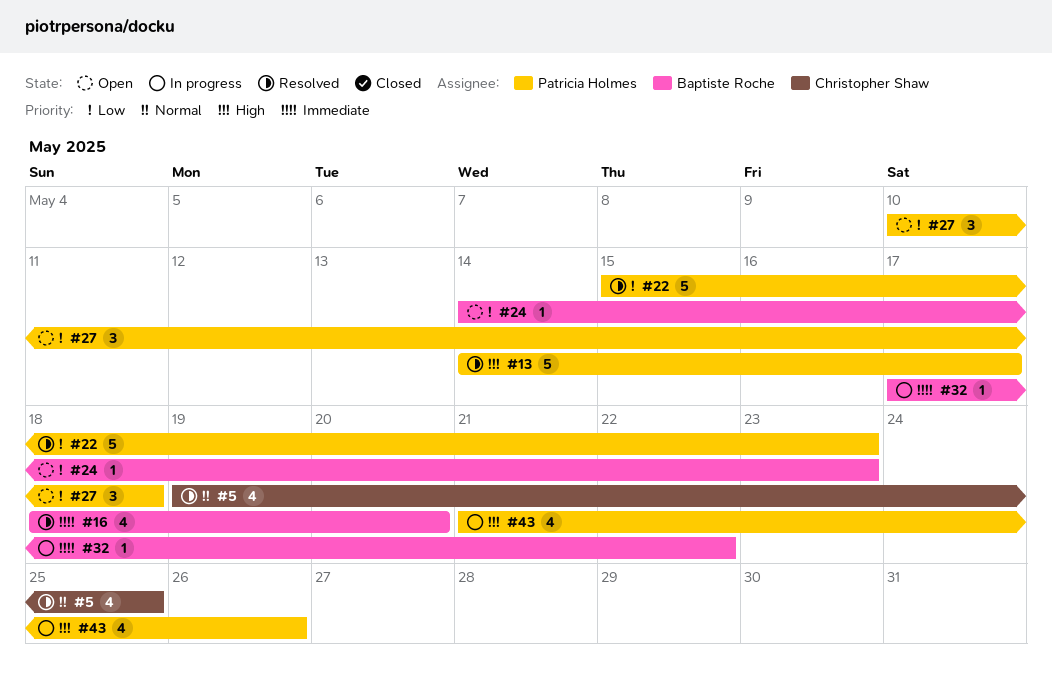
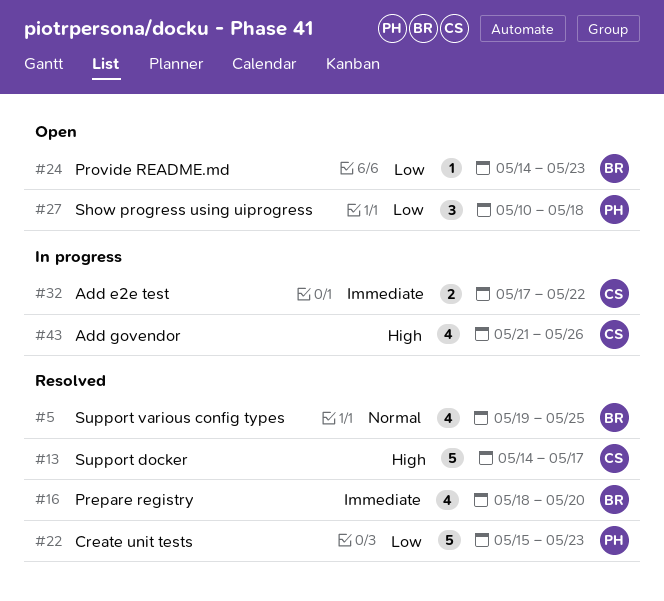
#5, owner: Christopher Shaw -> Baptiste Roche
#13, owner: Patricia Holmes -> Christopher Shaw
#32, owner: Baptiste Roche -> Christopher Shaw
#32, estimate: 1 -> 2
#43, owner: Patricia Holmes -> Christopher Shaw

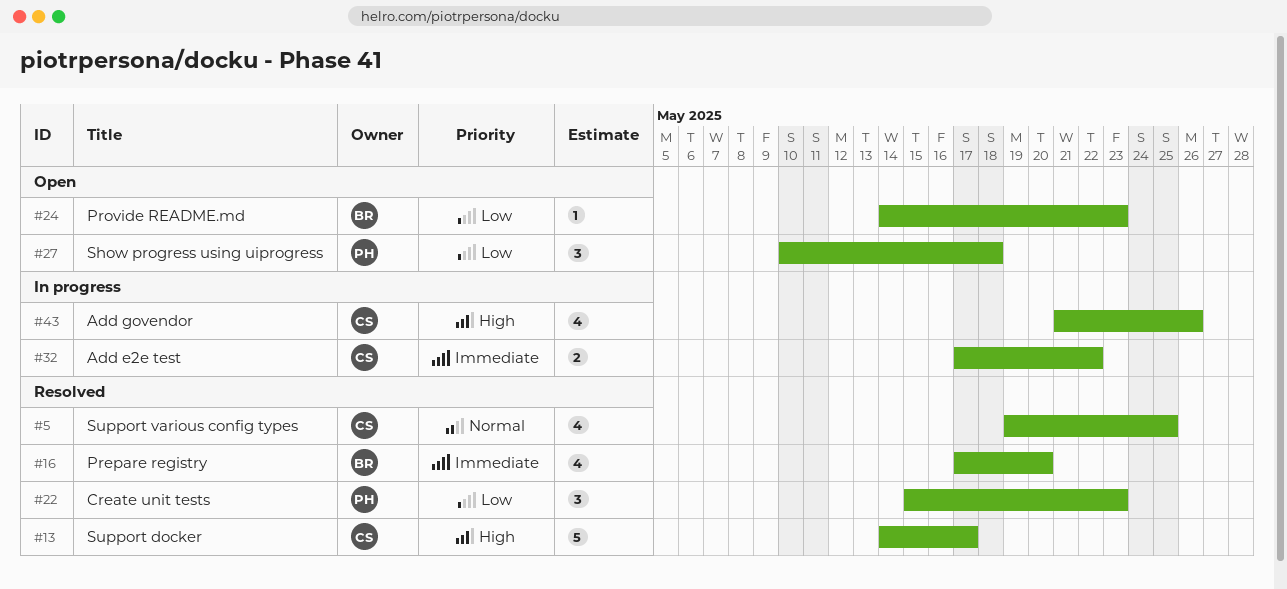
#5, owner: BR -> CS
#16, start: May 18 -> May 17
#22, estimate: 5 -> 3

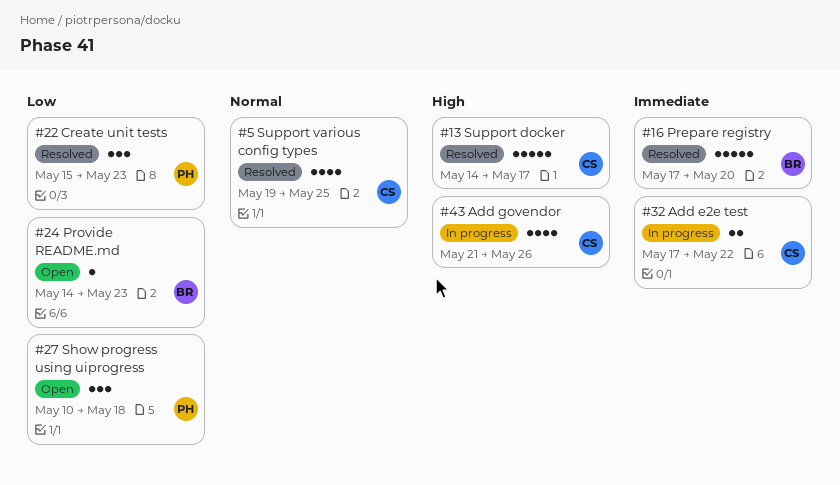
#16, estimate: 4 -> 5

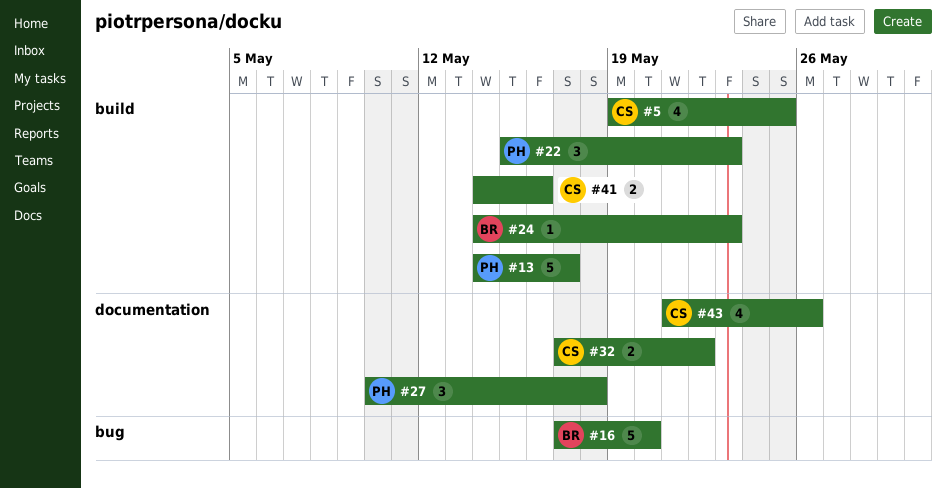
#13, owner: CS -> PH
#41: none -> present

